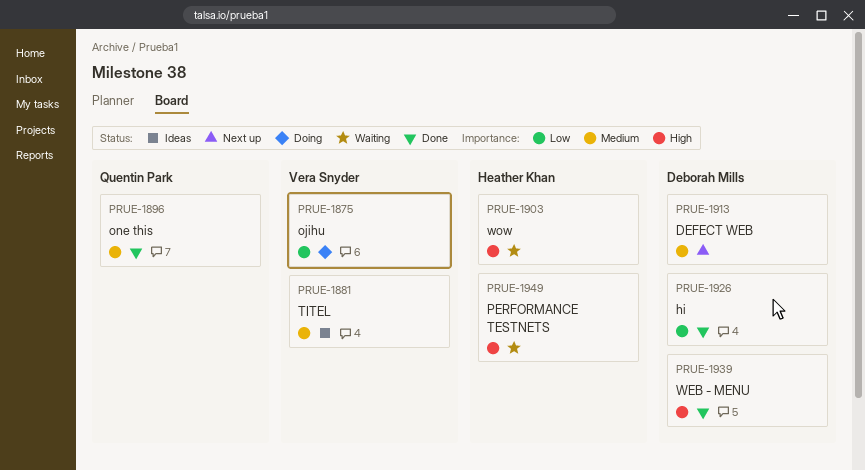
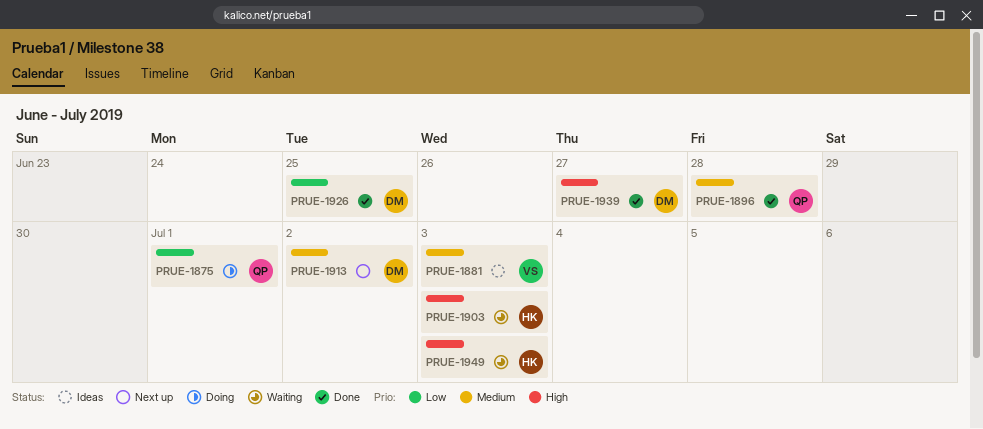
PRUE-1875, owner: Vera Snyder -> Quentin Park

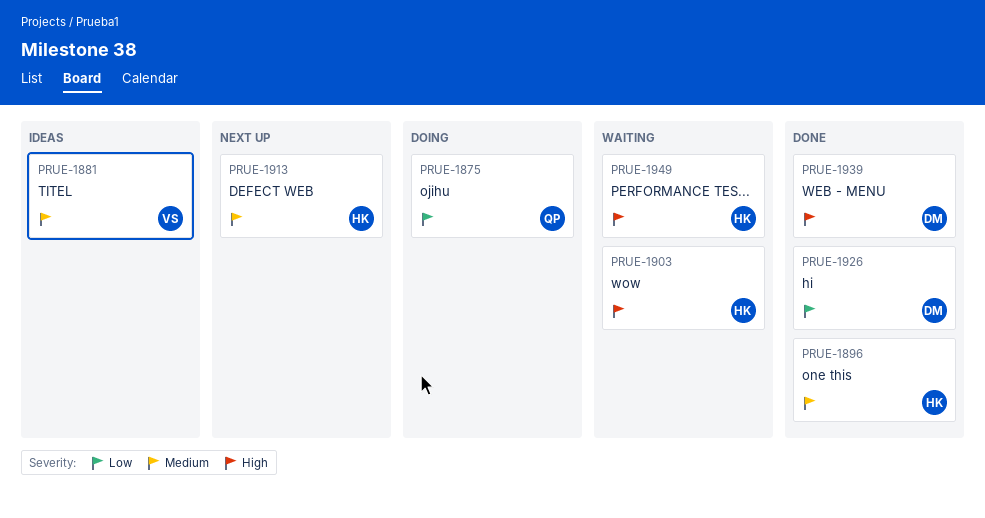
PRUE-1896, owner: QP -> HK
PRUE-1913, owner: DM -> HK

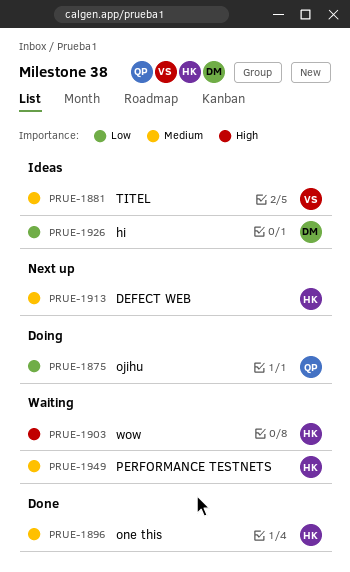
PRUE-1926, status: Done -> Ideas
PRUE-1939: present -> none
PRUE-1949, priority: High -> Medium

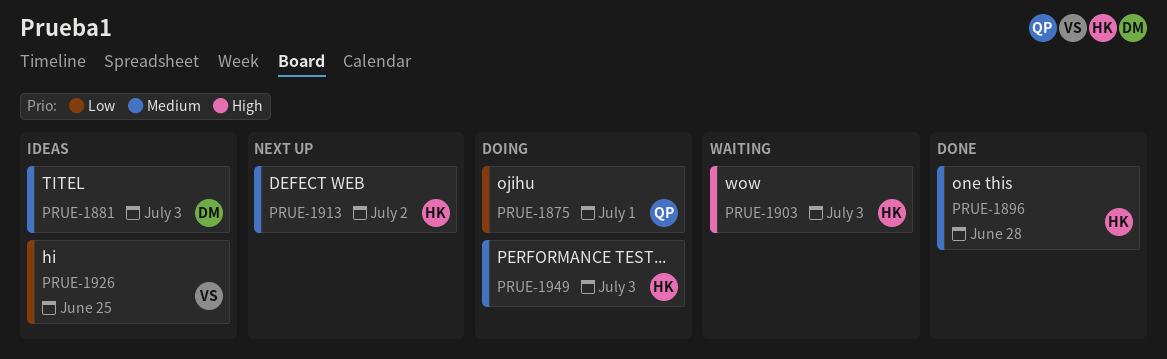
PRUE-1881, owner: VS -> DM
PRUE-1926, owner: DM -> VS
PRUE-1949, status: Waiting -> Doing

